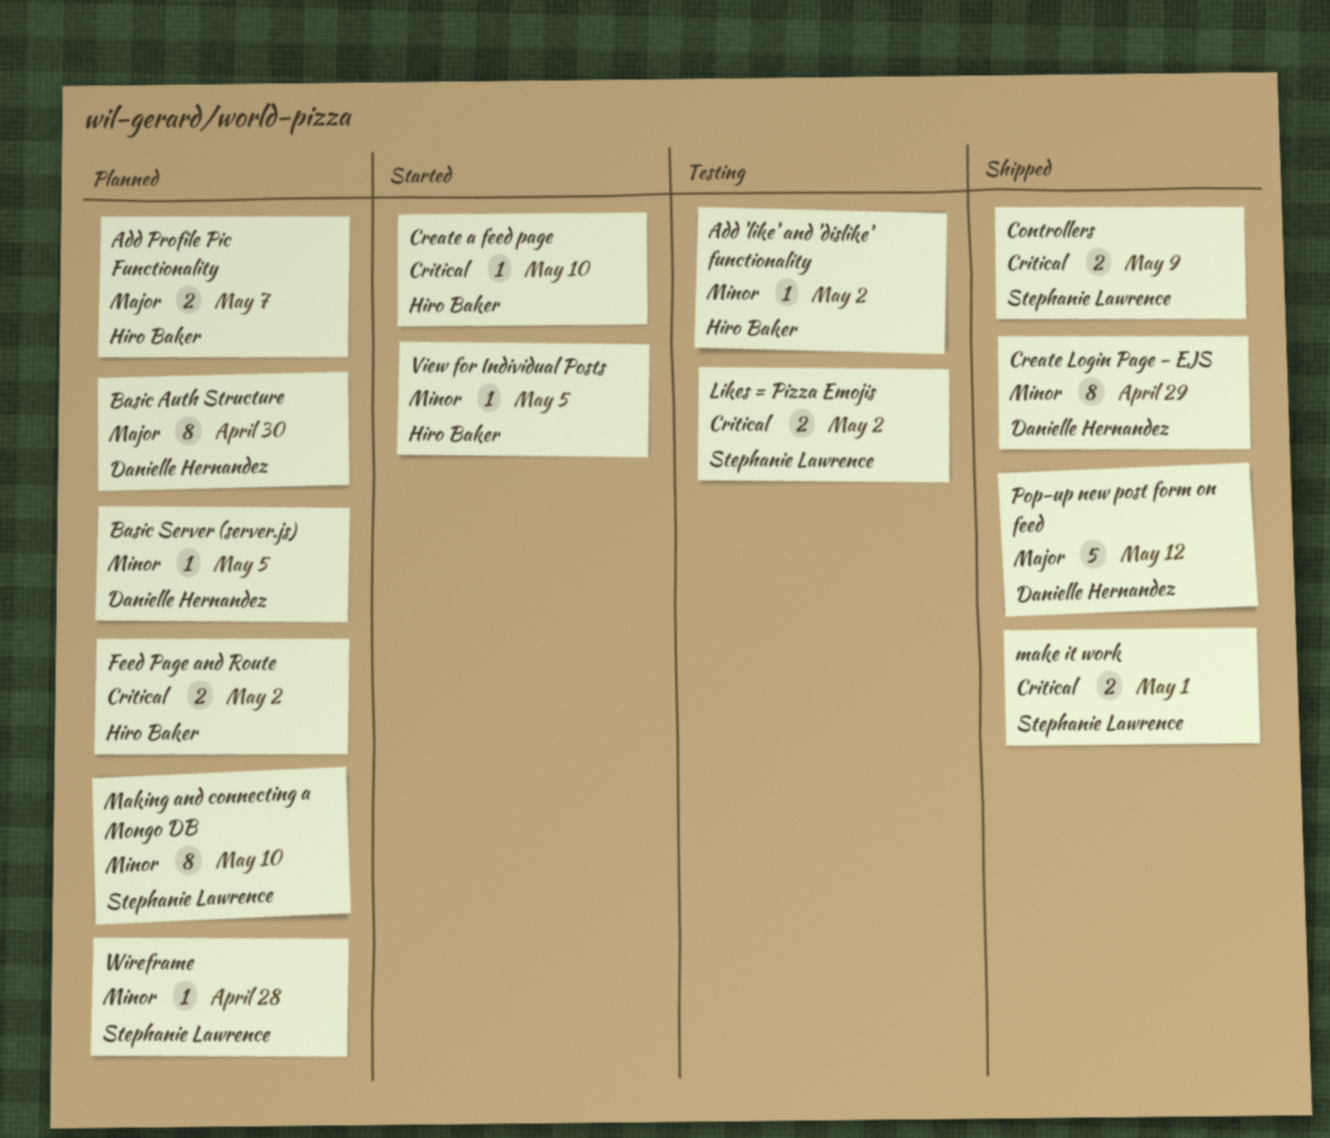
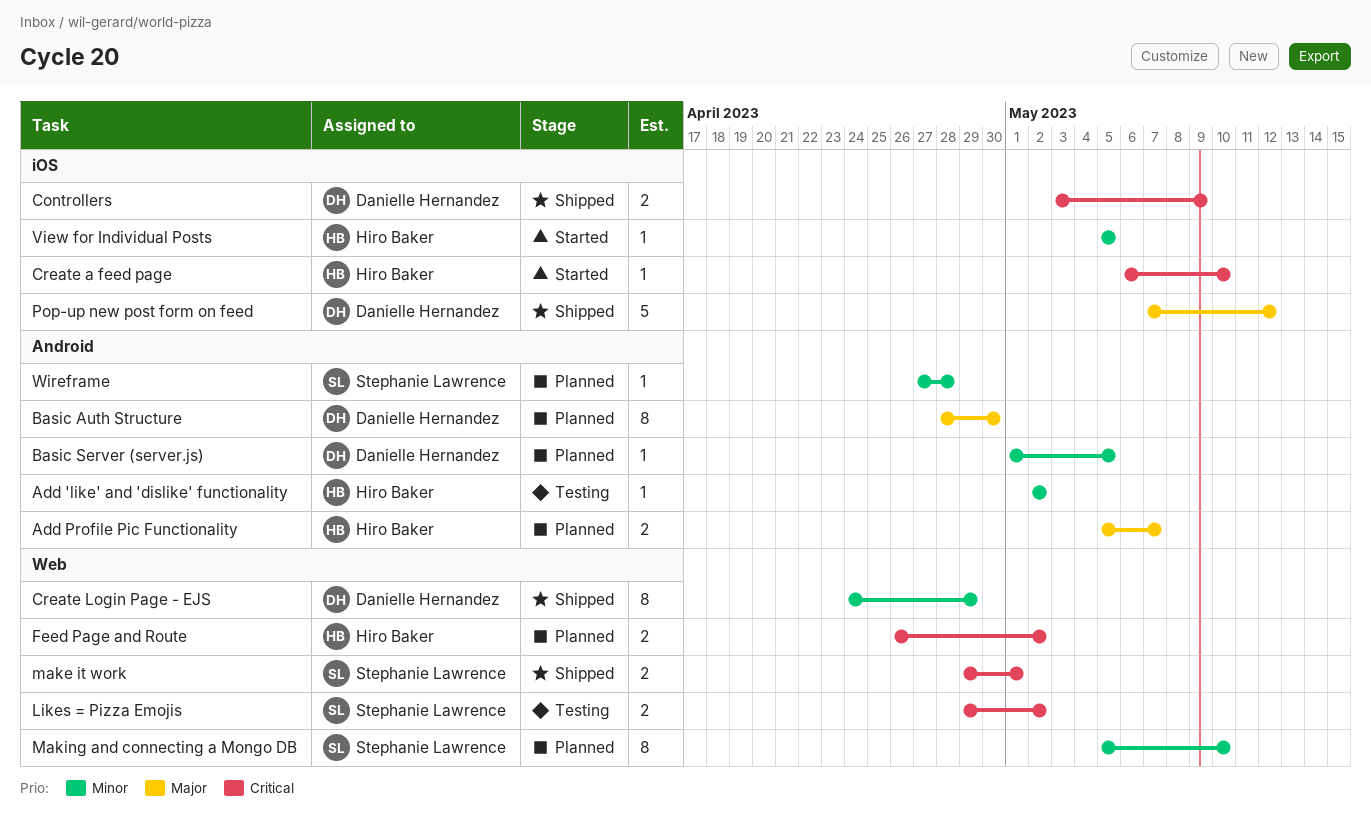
Controllers, owner: Stephanie Lawrence -> Danielle Hernandez

